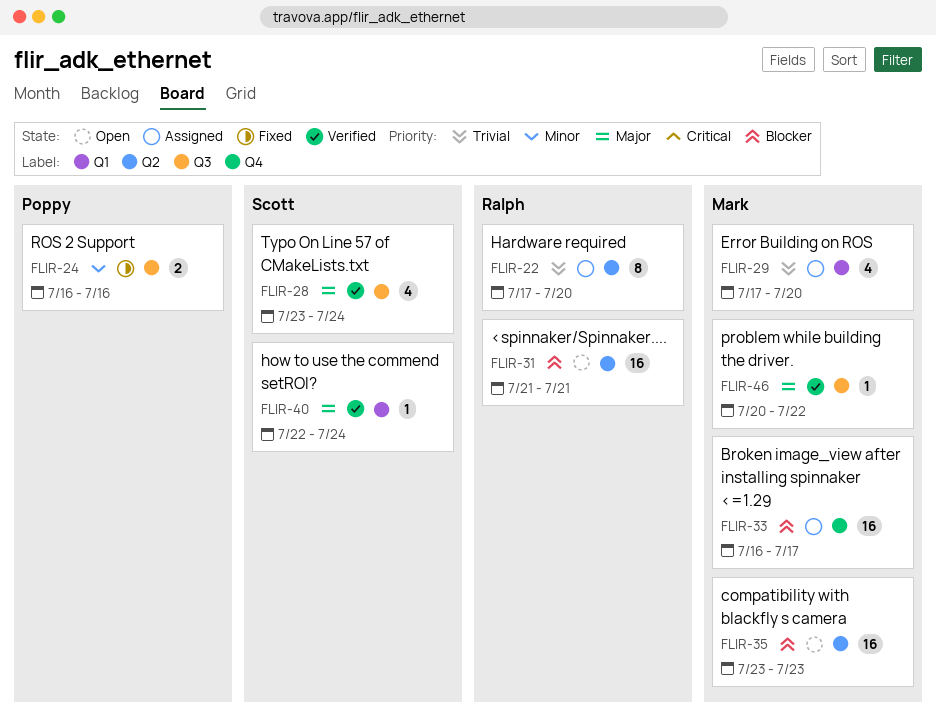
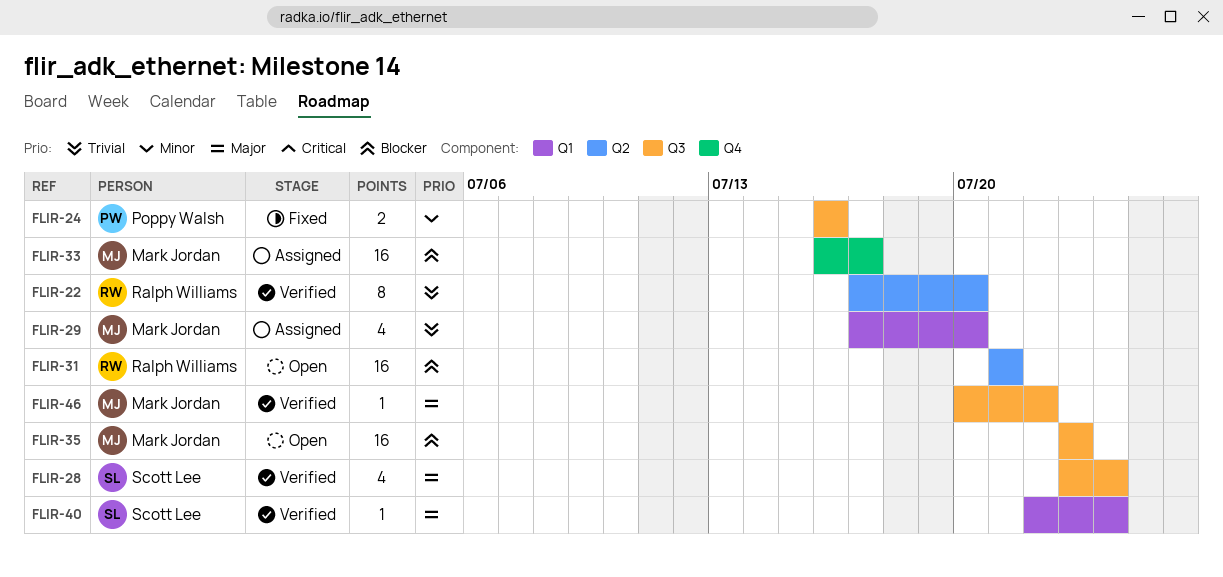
FLIR-22, status: Assigned -> Verified
FLIR-35, label: Q2 -> Q3

